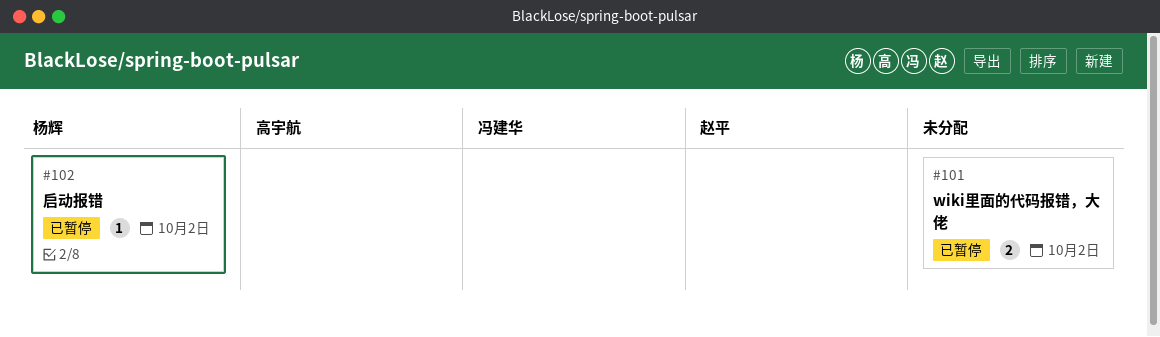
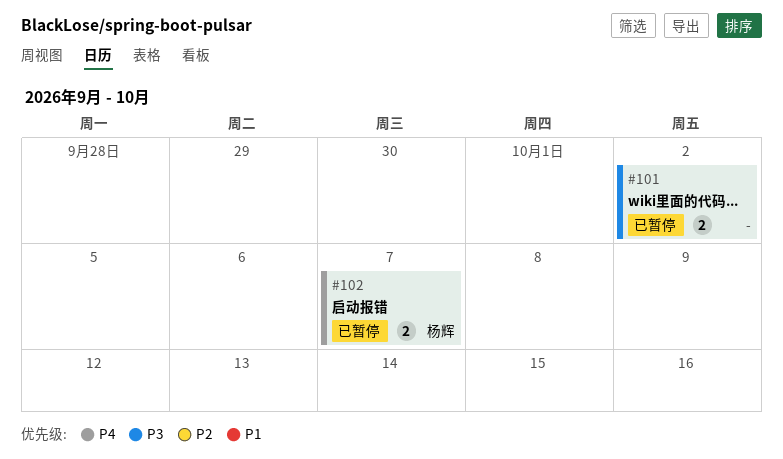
#102, estimate: 1 -> 2
#102, due: Oct 2 -> Oct 7

